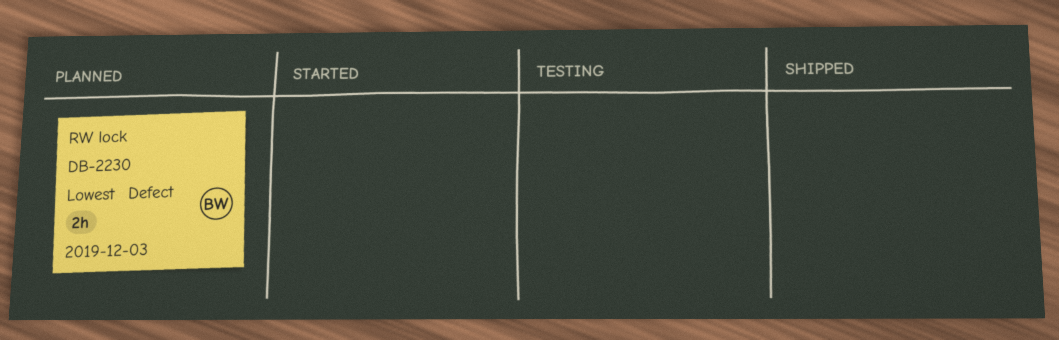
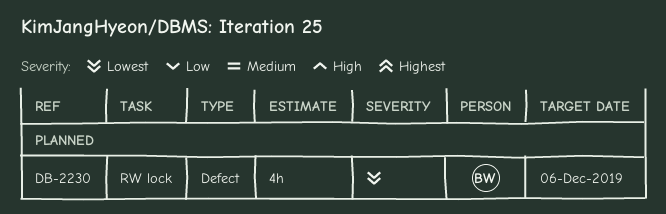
DB-2230, estimate: 2h -> 4h
DB-2230, due: Dec 3 -> Dec 6

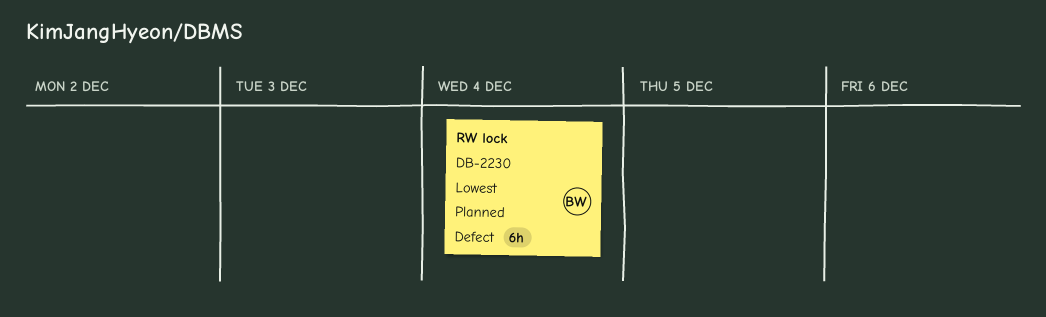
DB-2230, estimate: 4h -> 6h
DB-2230, due: Dec 6 -> Dec 4

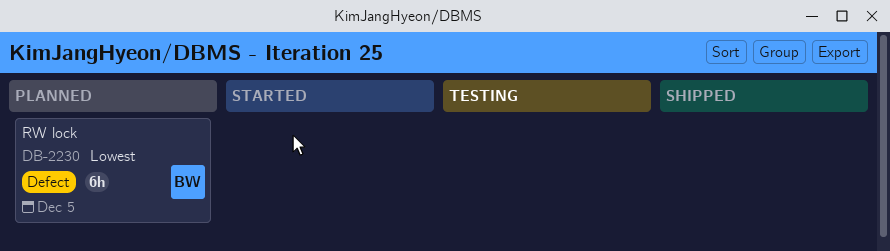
DB-2230, due: Dec 4 -> Dec 5

